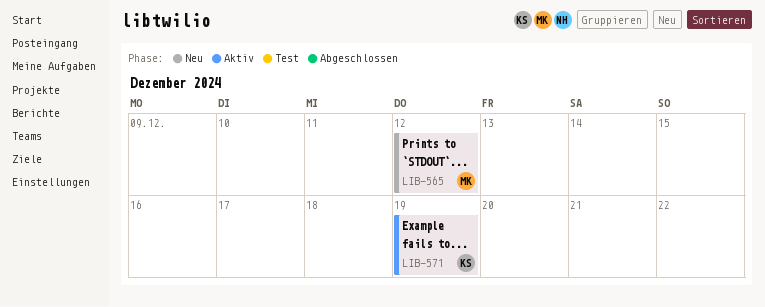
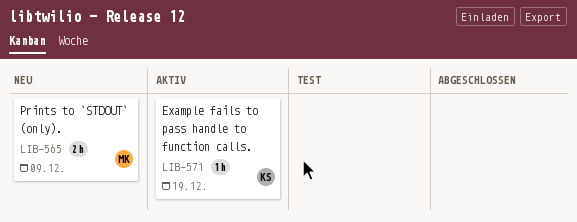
LIB-565, due: Dec 12 -> Dec 9

